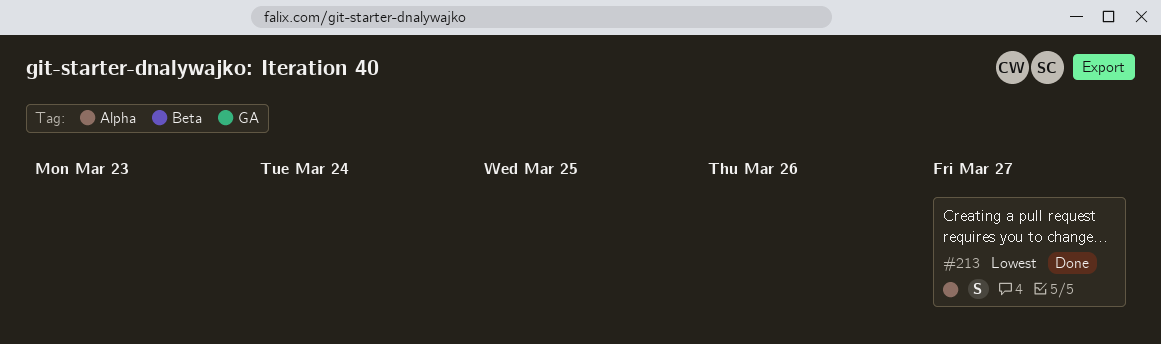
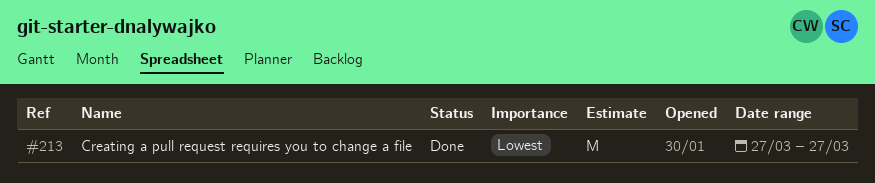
#213, estimate: S -> M

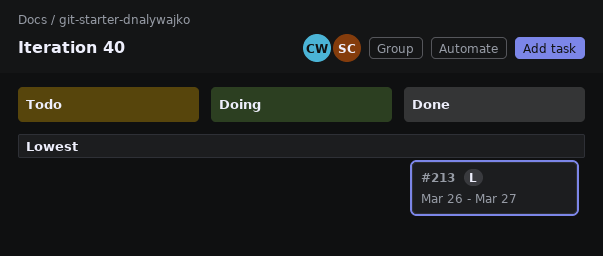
#213, estimate: M -> L
#213, start: Mar 27 -> Mar 26

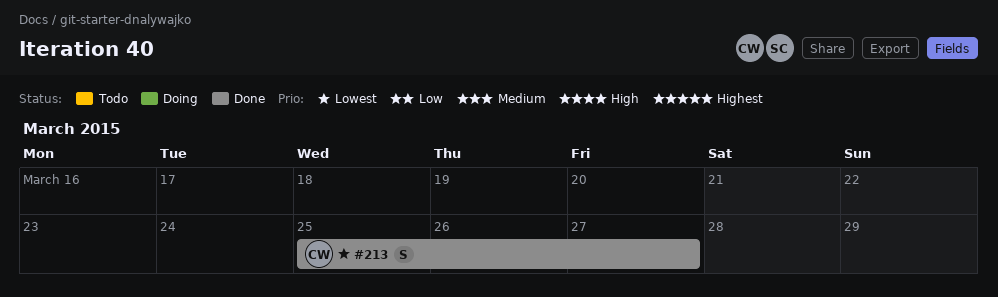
#213, estimate: L -> S
#213, start: Mar 26 -> Mar 25

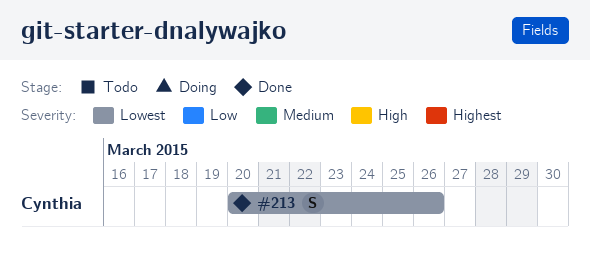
#213, start: Mar 25 -> Mar 20
#213, due: Mar 27 -> Mar 26

